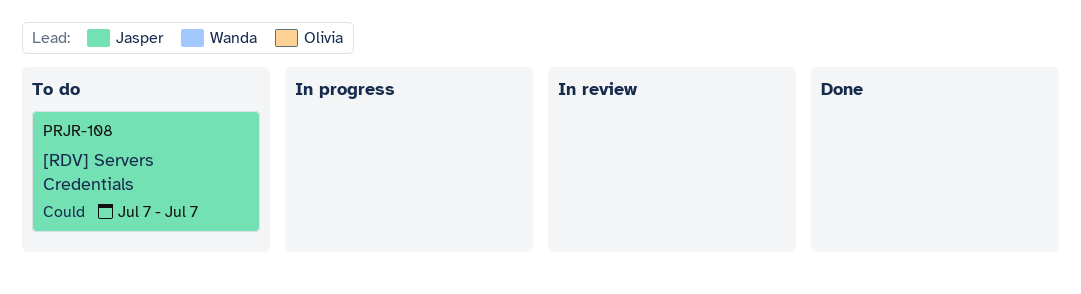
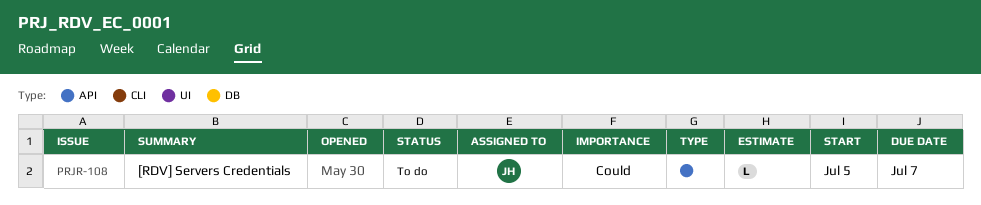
PRJR-108, start: Jul 7 -> Jul 5

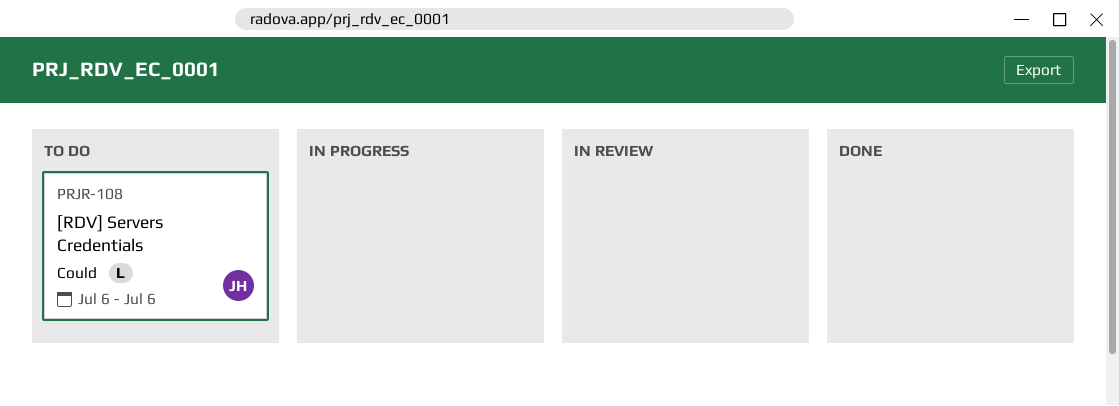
PRJR-108, start: Jul 5 -> Jul 6
PRJR-108, due: Jul 7 -> Jul 6

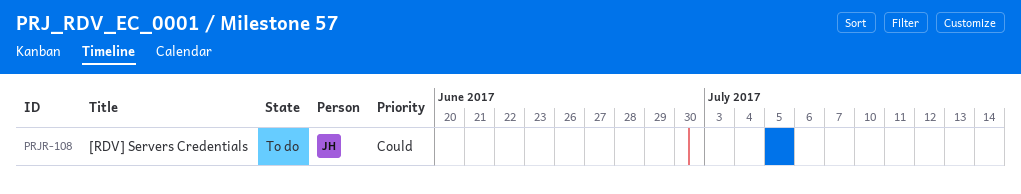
PRJR-108, start: Jul 6 -> Jul 5
PRJR-108, due: Jul 6 -> Jul 5

